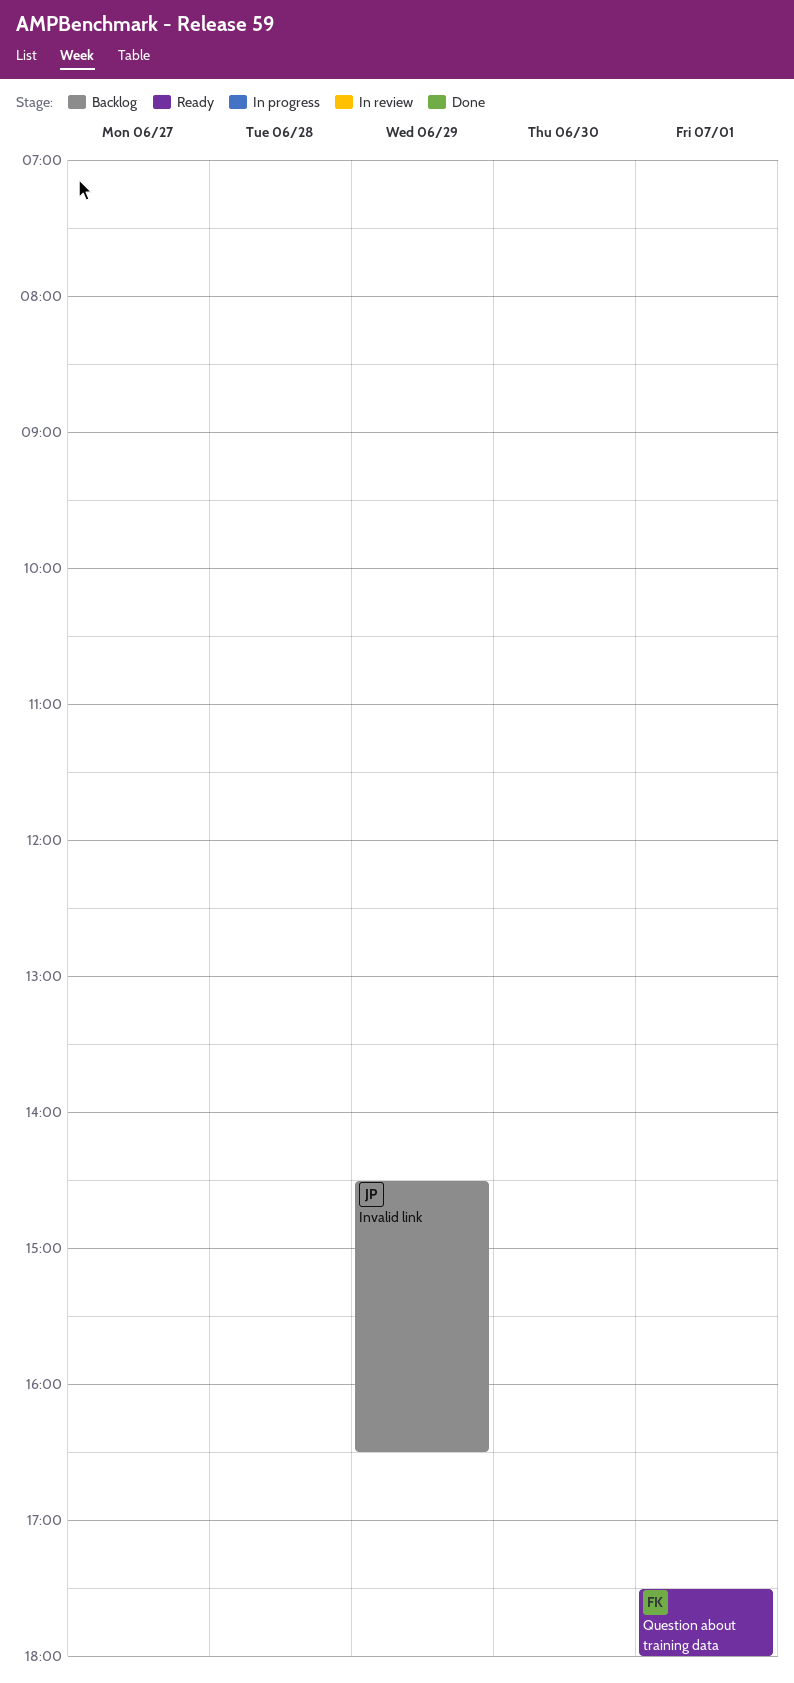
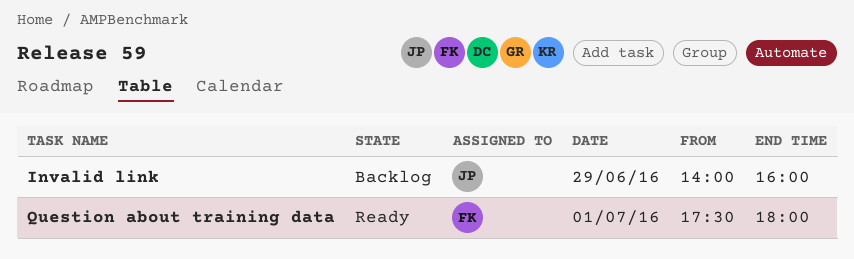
Invalid link, begins: 14:30 -> 14:00
Invalid link, ends: 16:30 -> 16:00

